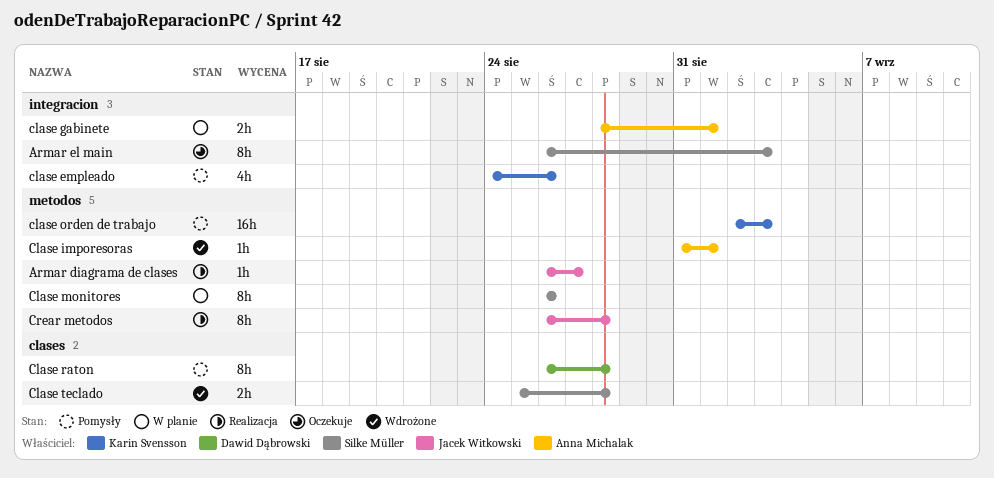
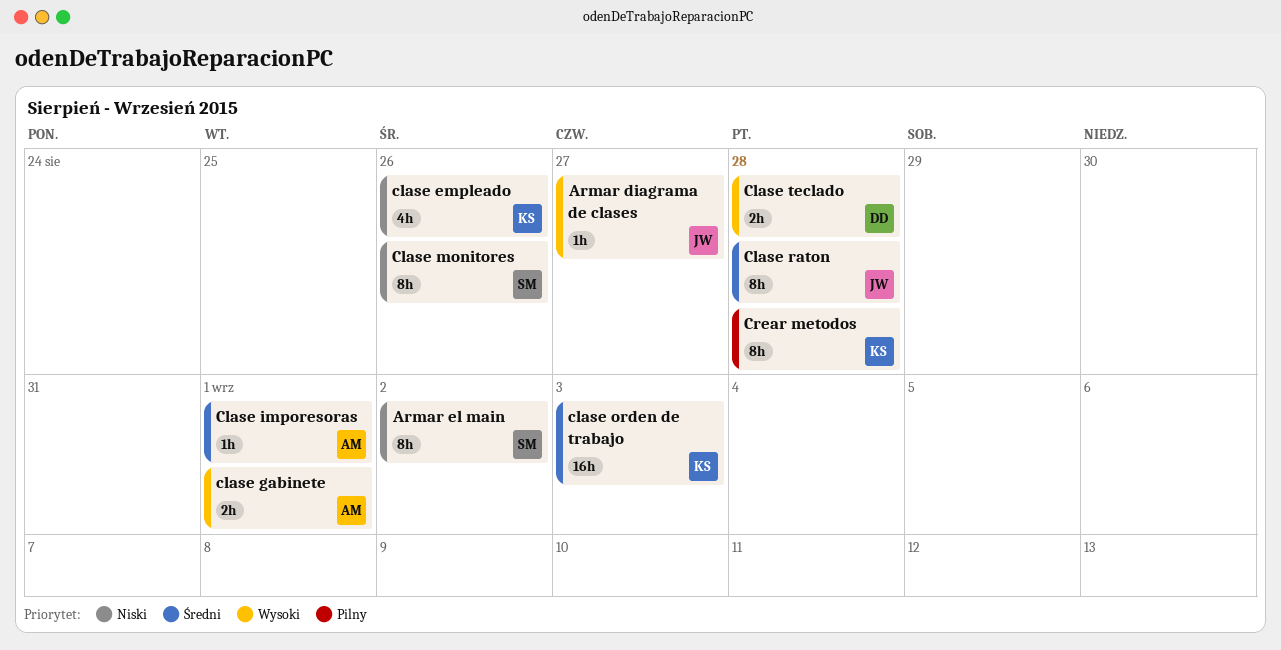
Armar el main, due: Sep 3 -> Sep 2
Clase raton, owner: Dawid Dąbrowski -> Jacek Witkowski
Clase teclado, owner: Silke Müller -> Dawid Dąbrowski
Crear metodos, owner: Jacek Witkowski -> Karin Svensson

